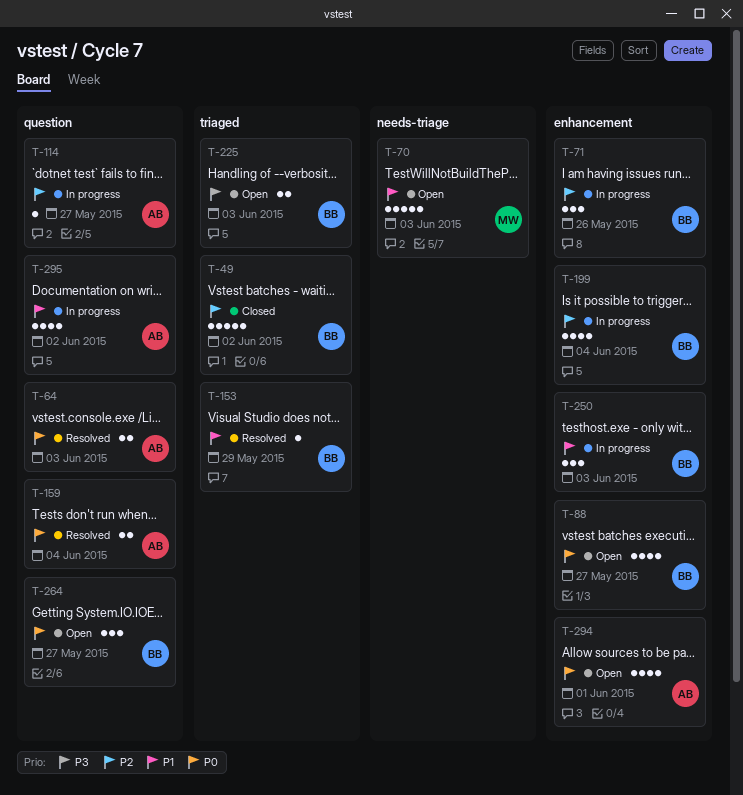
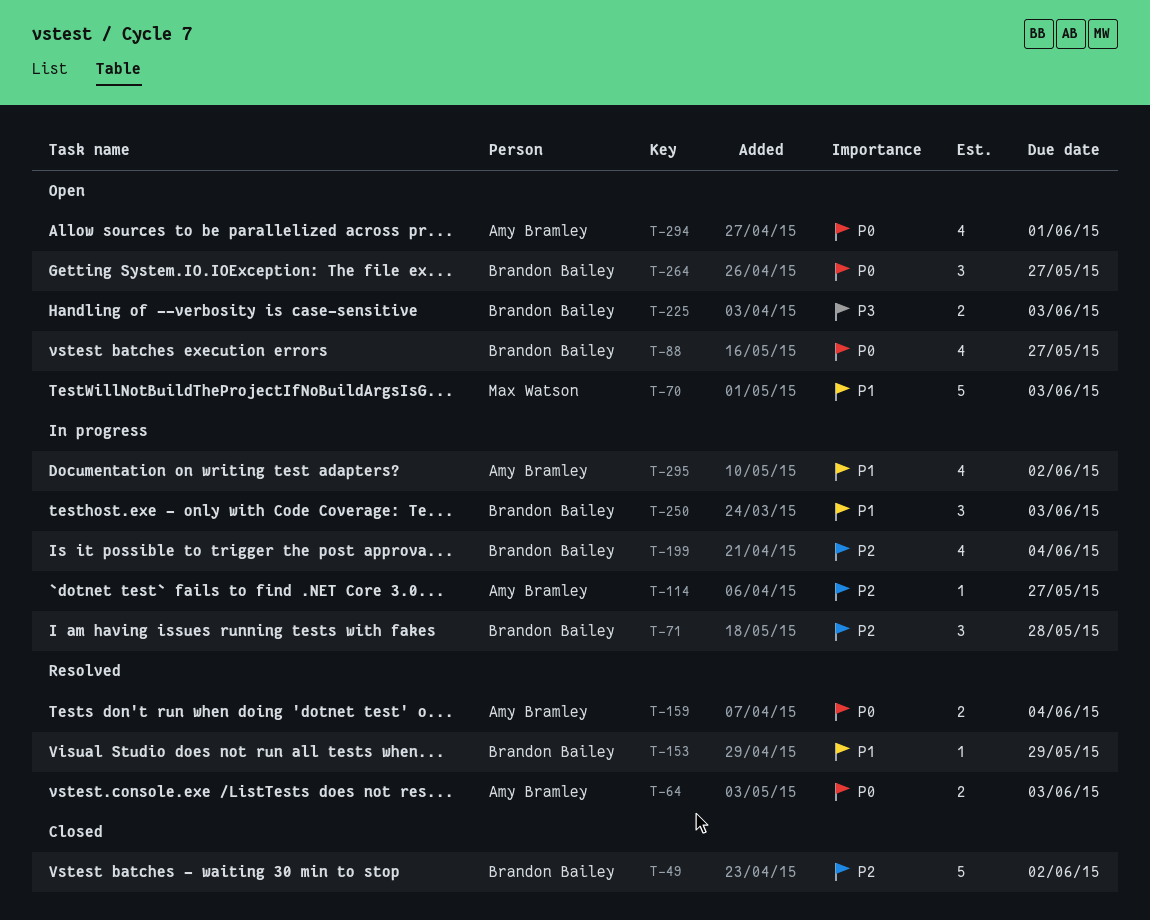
T-71, due: May 26 -> May 28

